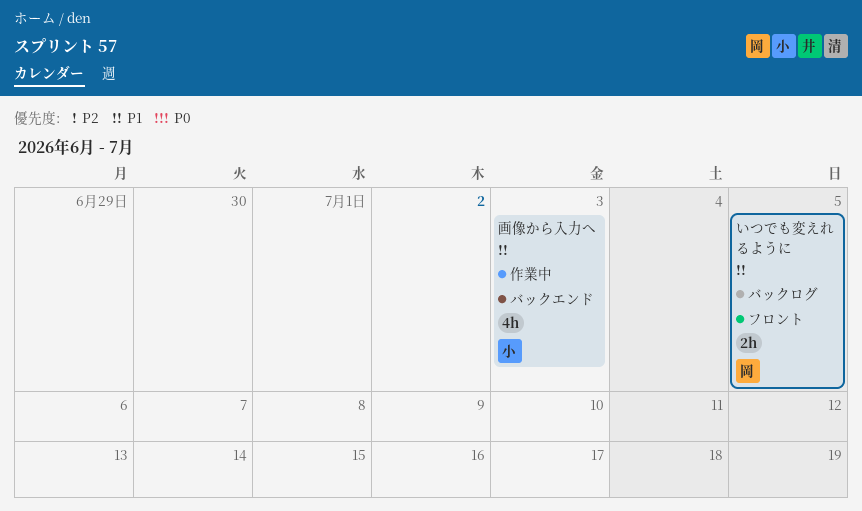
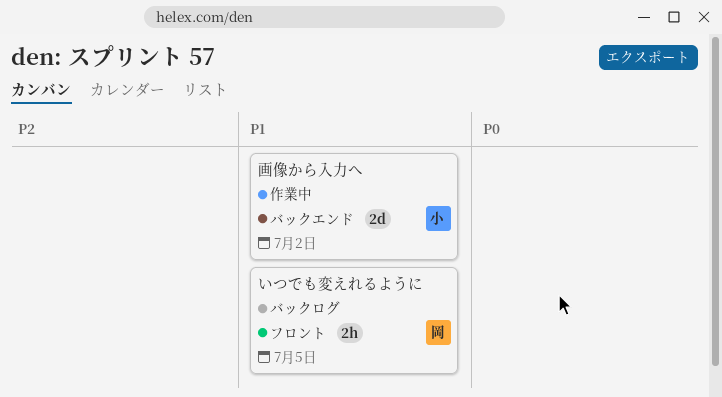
画像から入力へ, estimate: 4h -> 2d
画像から入力へ, due: Jul 3 -> Jul 2

